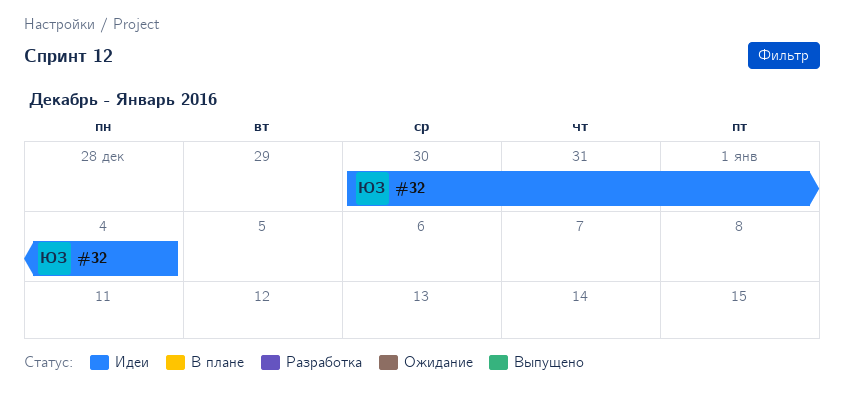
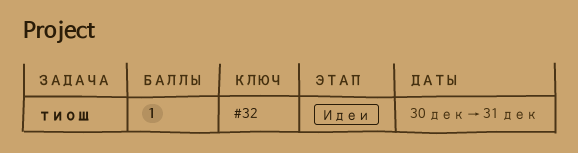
#32, due: Jan 4 -> Dec 31

